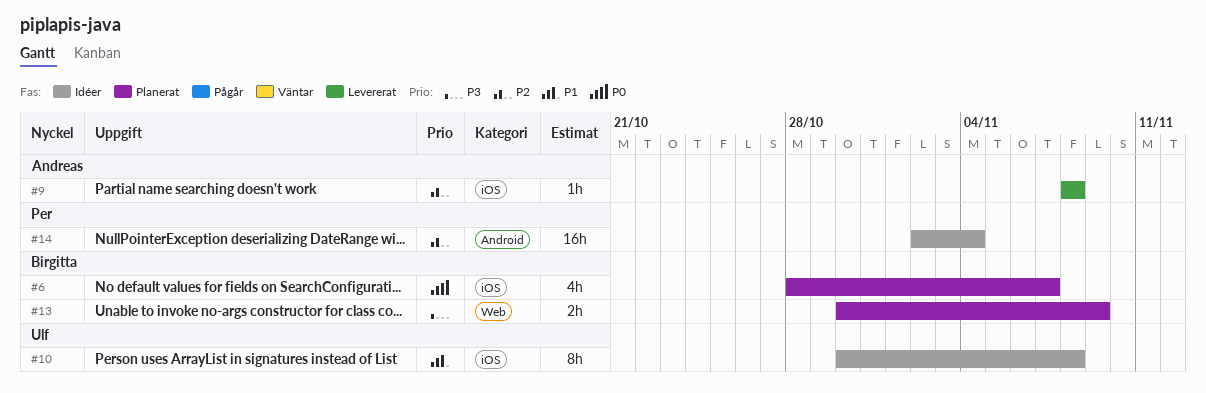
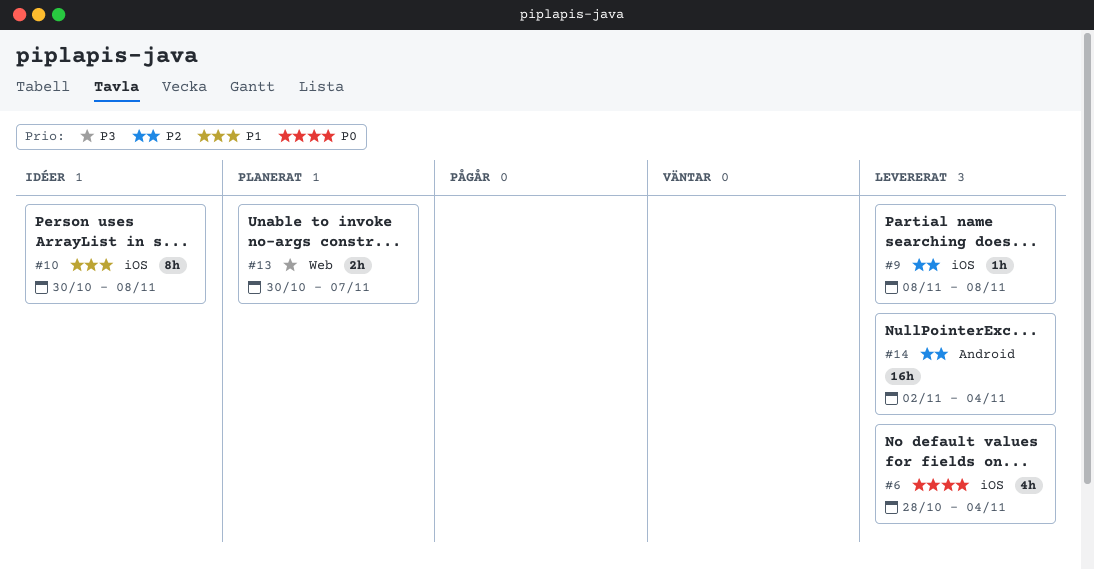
#6, status: Planerat -> Levererat
#6, due: Nov 7 -> Nov 4
#13, due: Nov 9 -> Nov 7
#14, status: Idéer -> Levererat

